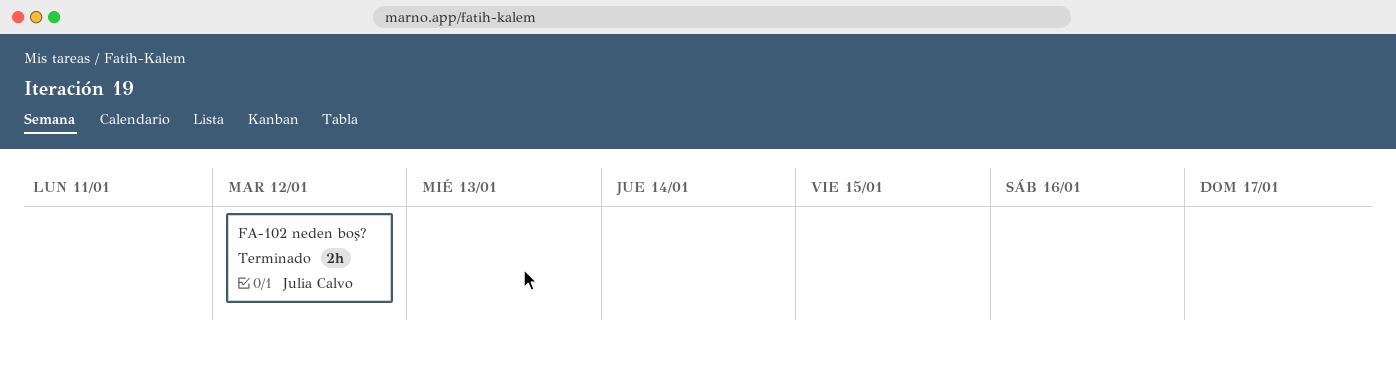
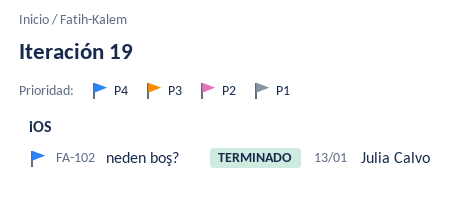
FA-102, due: Jan 12 -> Jan 13

